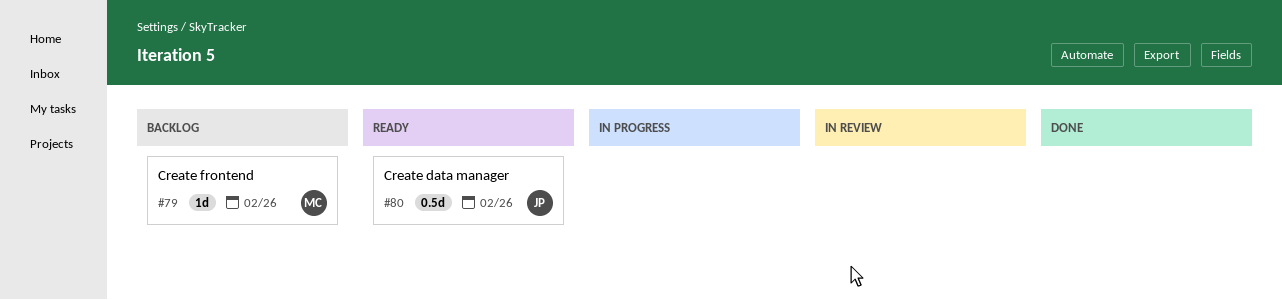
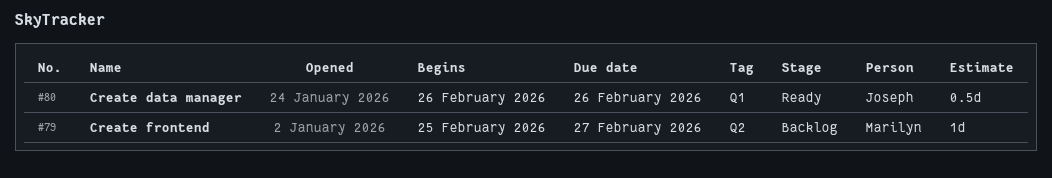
#79, due: Feb 26 -> Feb 27

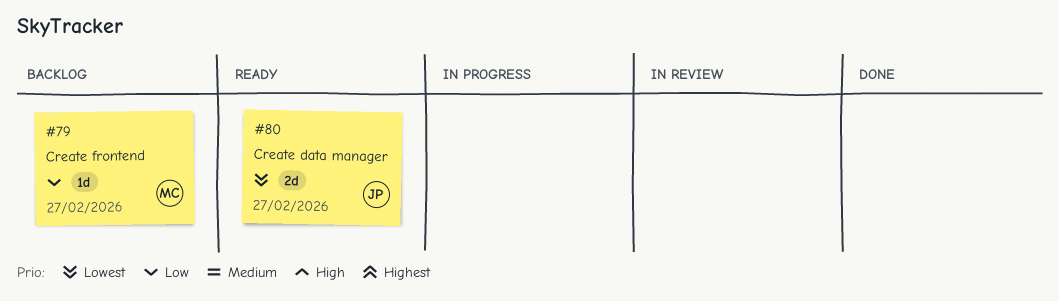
#80, estimate: 0.5d -> 2d
#80, due: Feb 26 -> Feb 27

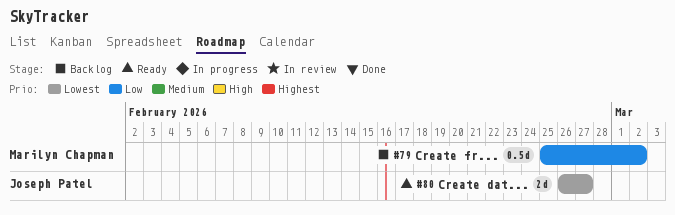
#79, estimate: 1d -> 0.5d
#79, due: Feb 27 -> Mar 2

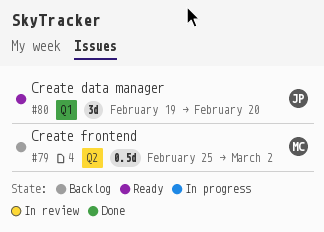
#80, estimate: 2d -> 3d
#80, start: Feb 26 -> Feb 19
#80, due: Feb 27 -> Feb 20

